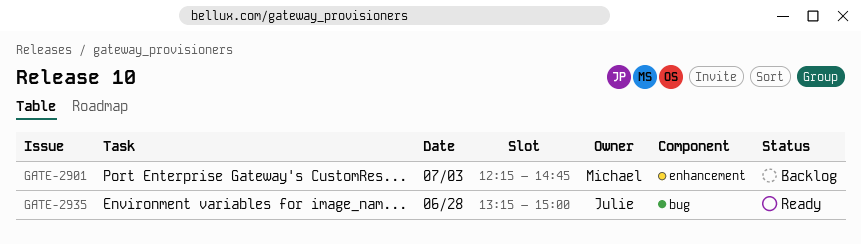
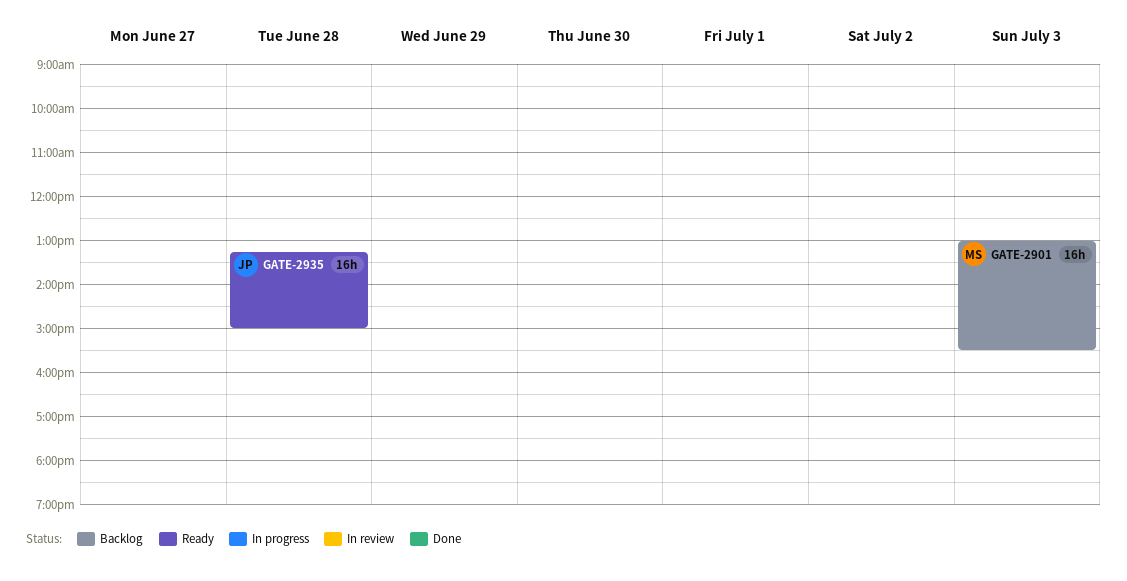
GATE-2901, begins: 12:15 -> 13:00
GATE-2901, ends: 14:45 -> 15:30

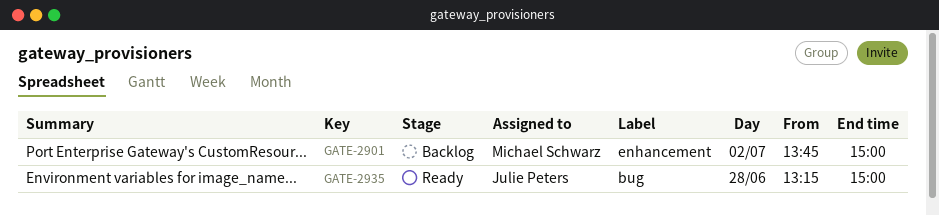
GATE-2901, day: Jul 3 -> Jul 2
GATE-2901, begins: 13:00 -> 13:45
GATE-2901, ends: 15:30 -> 15:00

